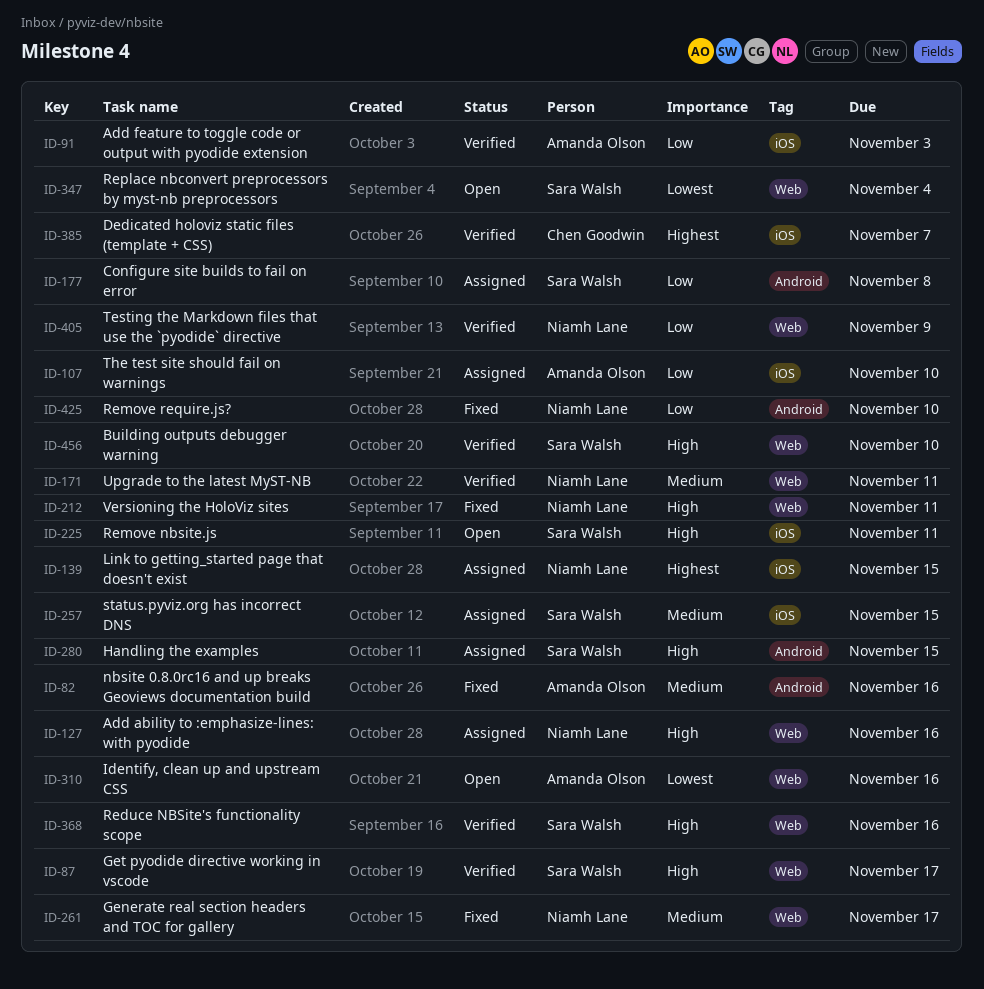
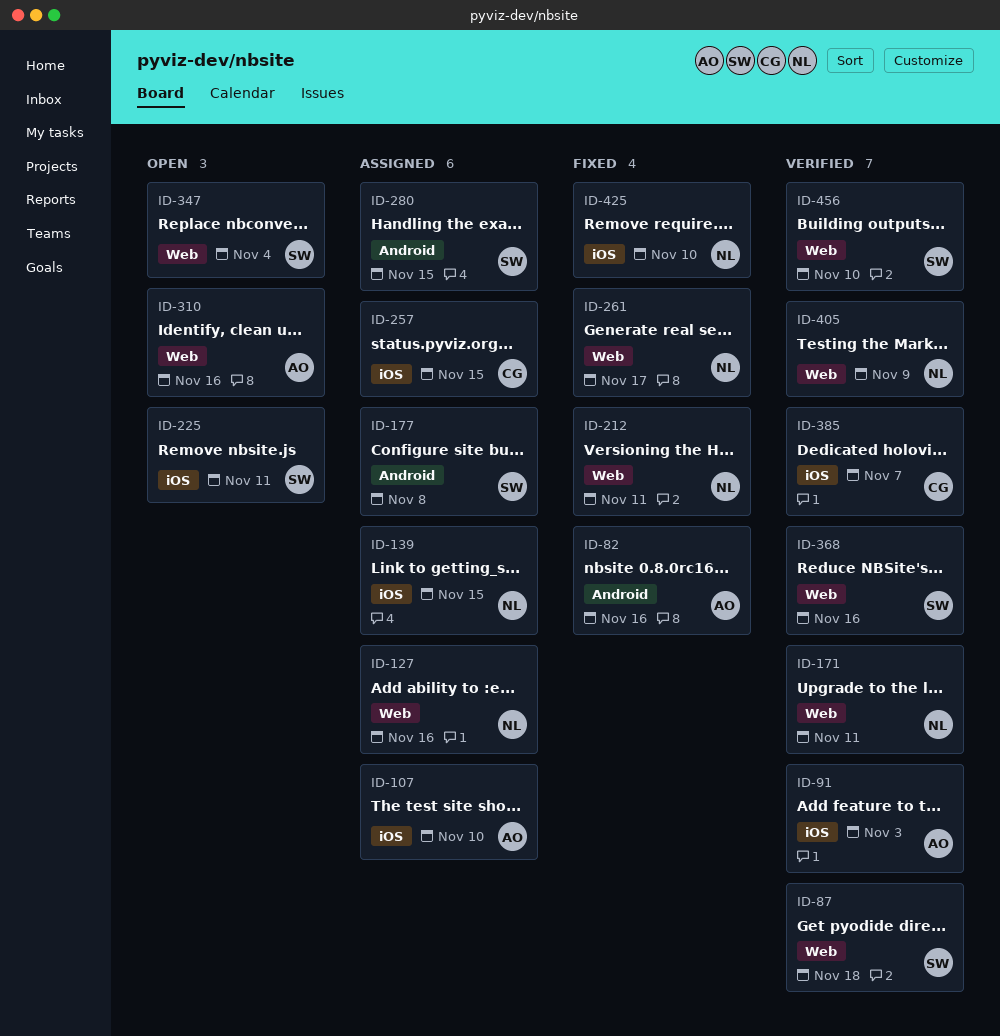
ID-87, due: Nov 17 -> Nov 18
ID-257, owner: Sara Walsh -> Chen Goodwin
ID-425, label: Android -> iOS

